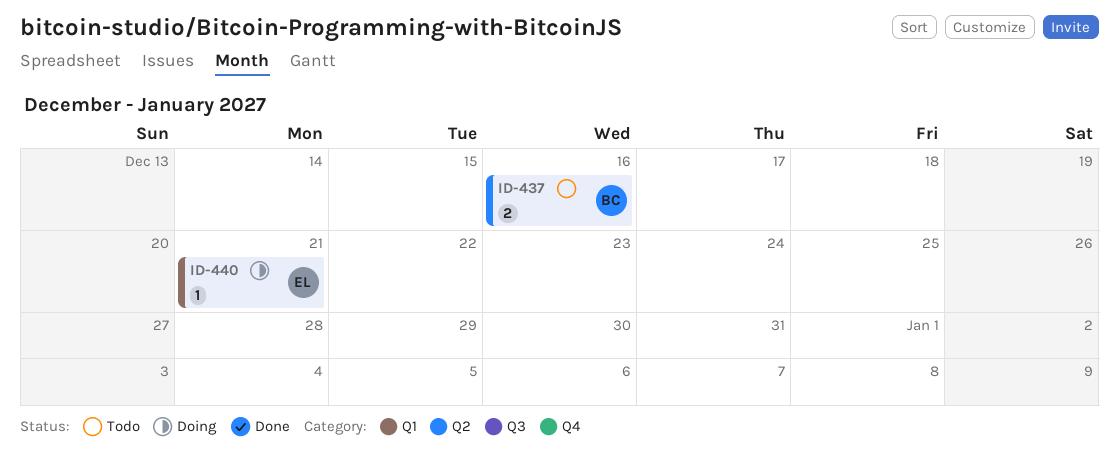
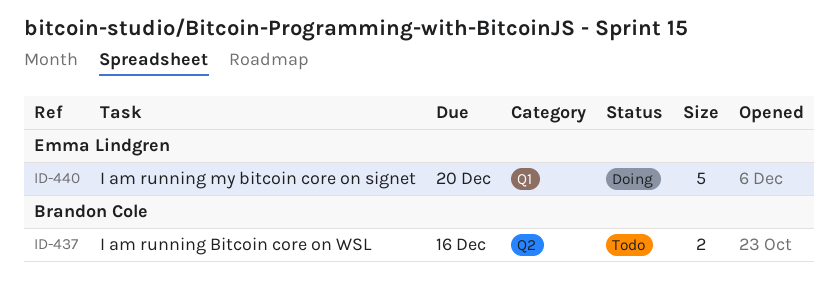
ID-440, estimate: 1 -> 5
ID-440, due: Dec 21 -> Dec 20

